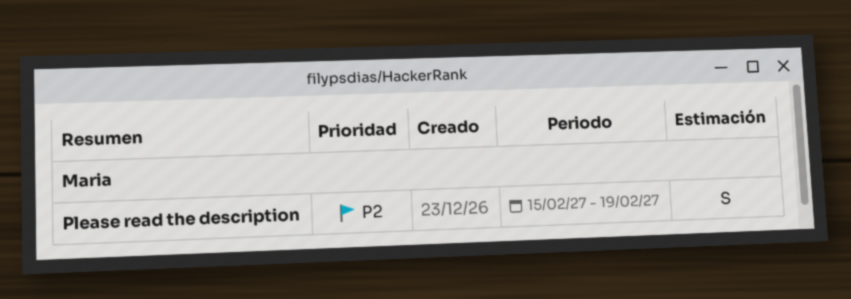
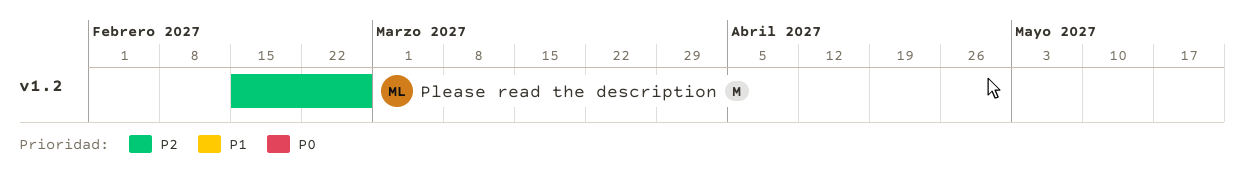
Please read the description, estimate: S -> M
Please read the description, due: Feb 19 -> Feb 26

